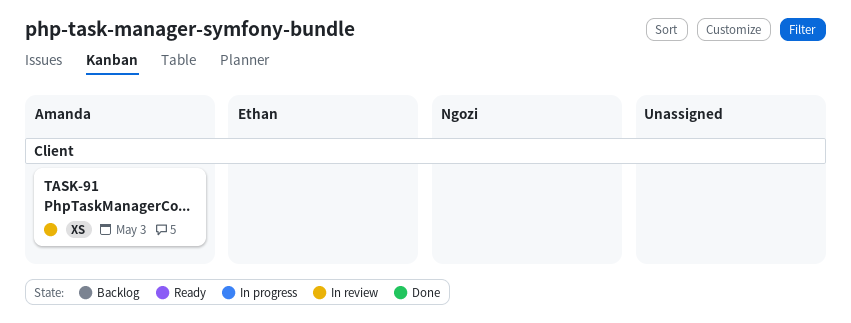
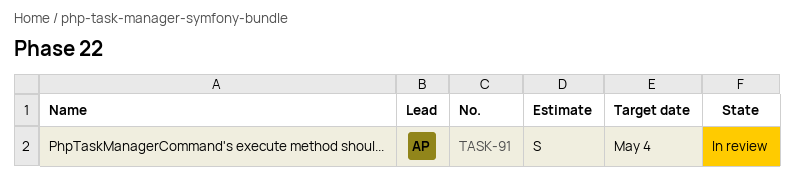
TASK-91, estimate: XS -> S
TASK-91, due: May 3 -> May 4

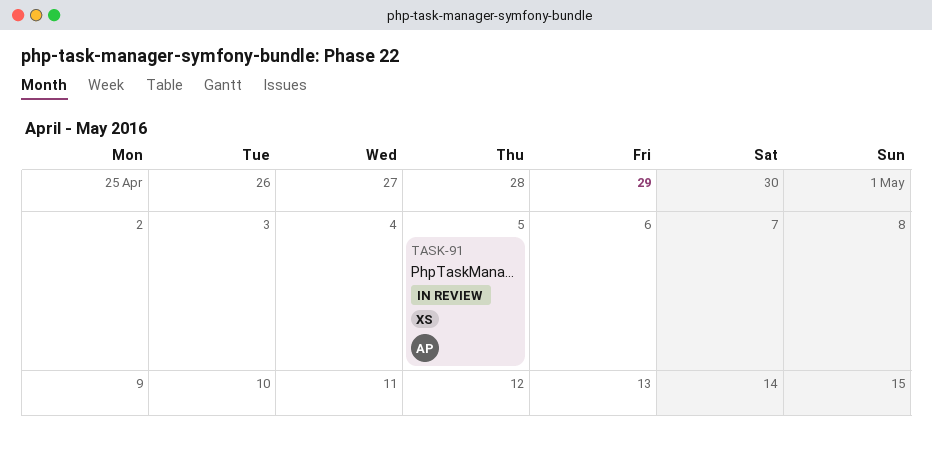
TASK-91, estimate: S -> XS
TASK-91, due: May 4 -> May 5

